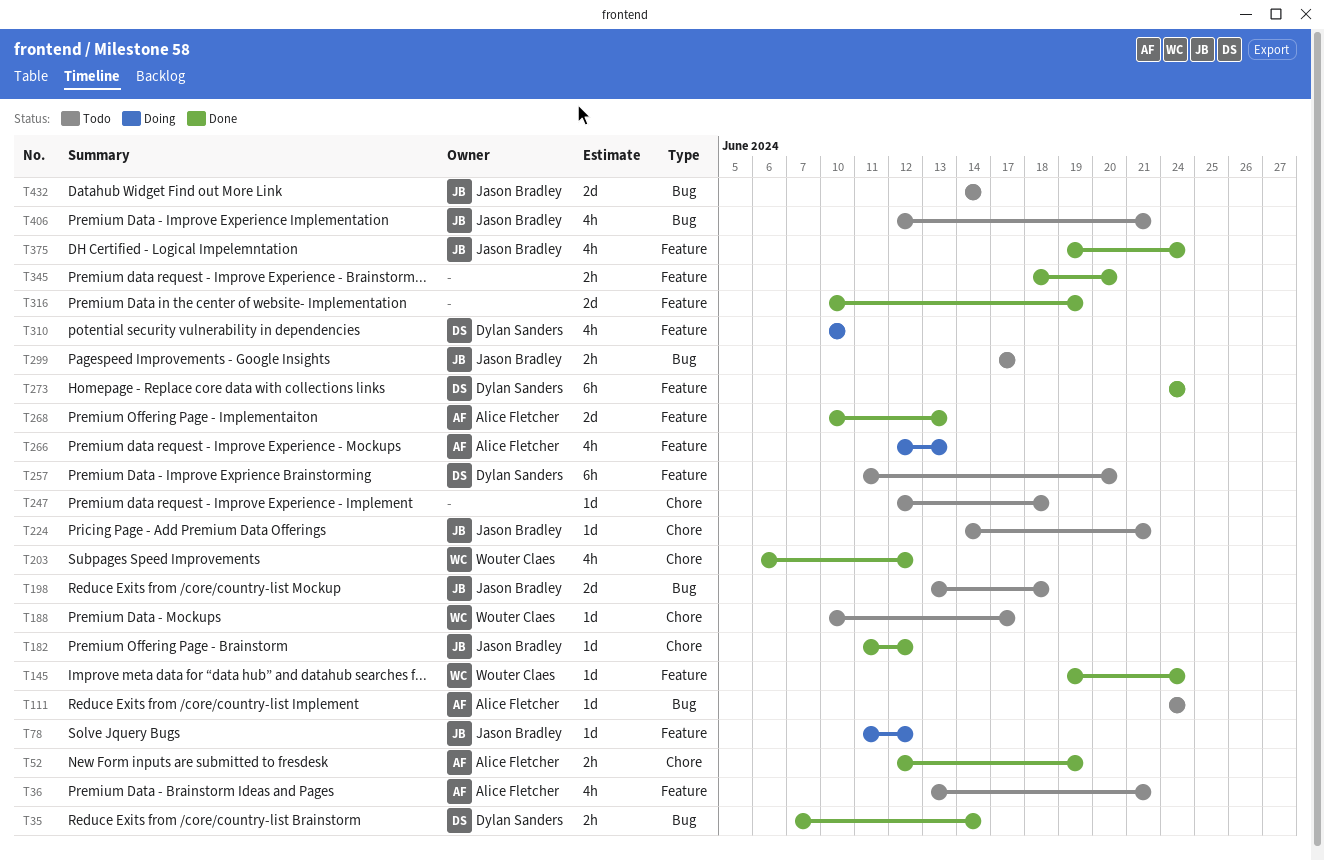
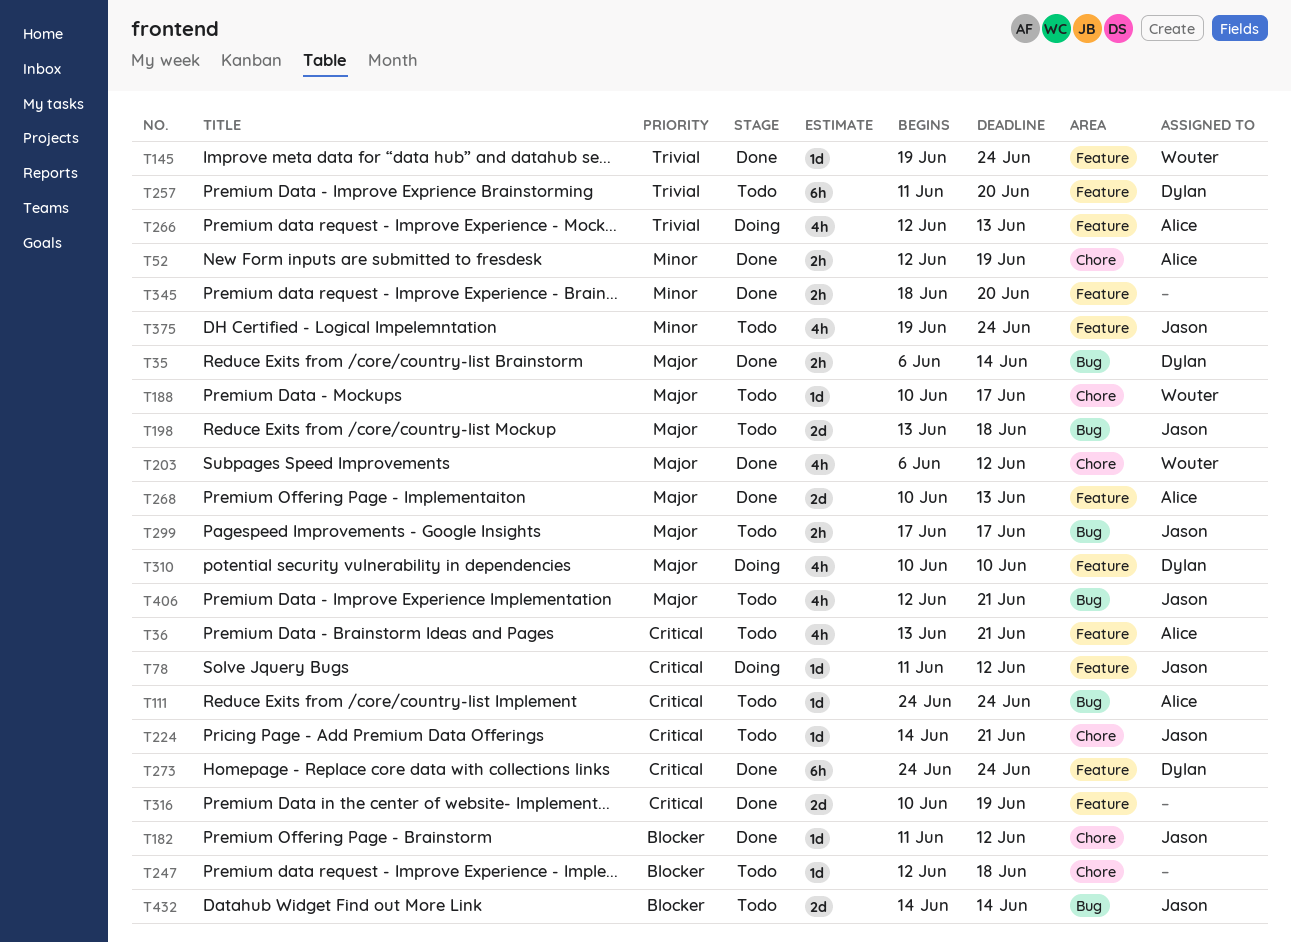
T35, start: Jun 7 -> Jun 6
T375, status: Done -> Todo

